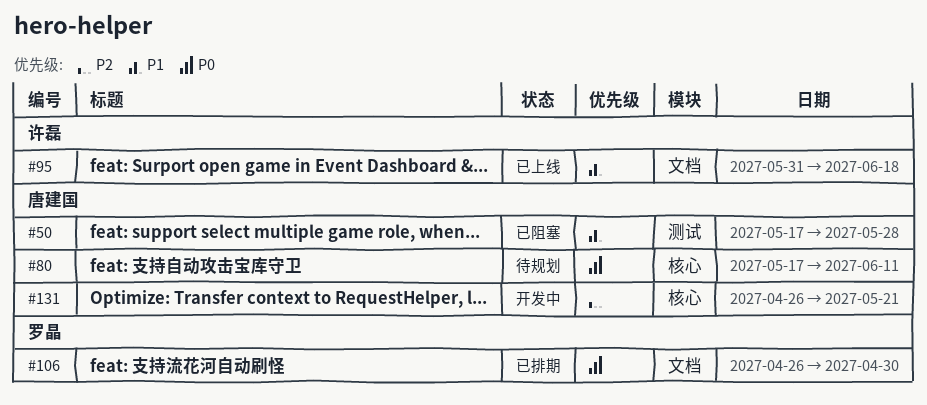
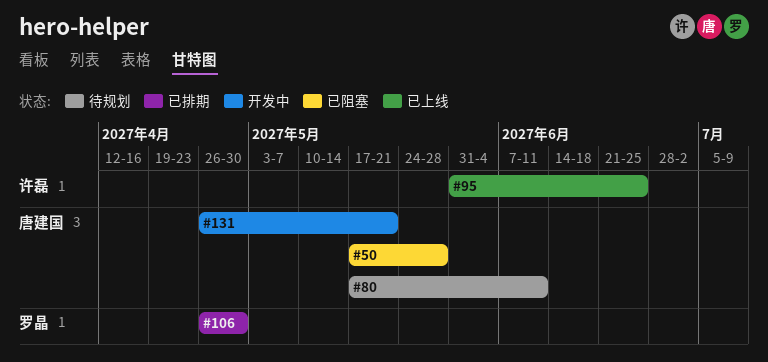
#95, due: Jun 18 -> Jun 25

